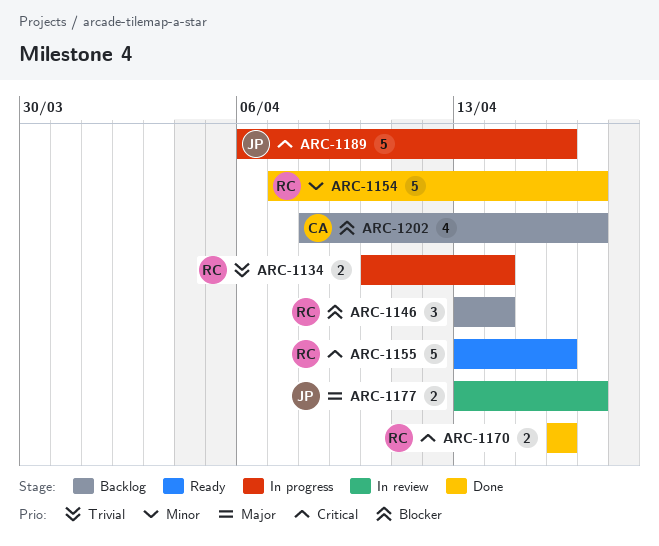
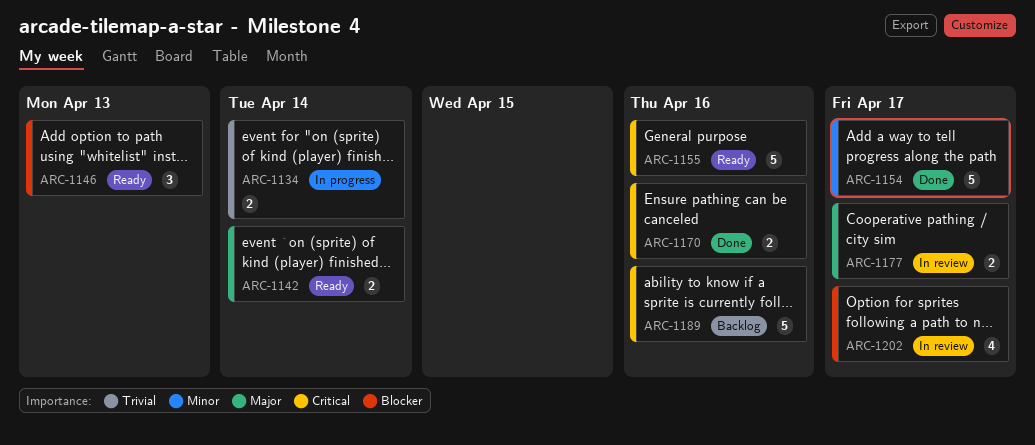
ARC-1142: none -> present
ARC-1146, status: Backlog -> Ready
ARC-1146, due: Apr 14 -> Apr 13
ARC-1189, status: In progress -> Backlog
ARC-1202, status: Backlog -> In review

